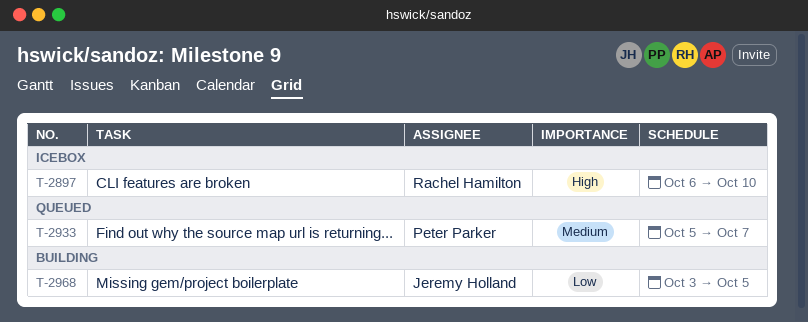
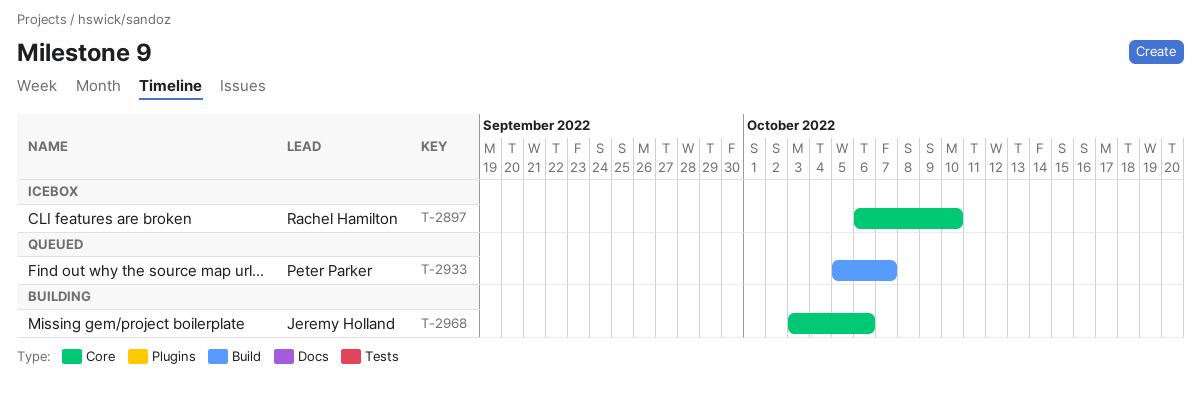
T-2968, due: Oct 5 -> Oct 6

